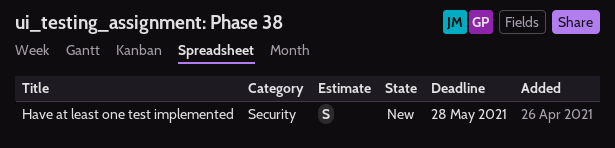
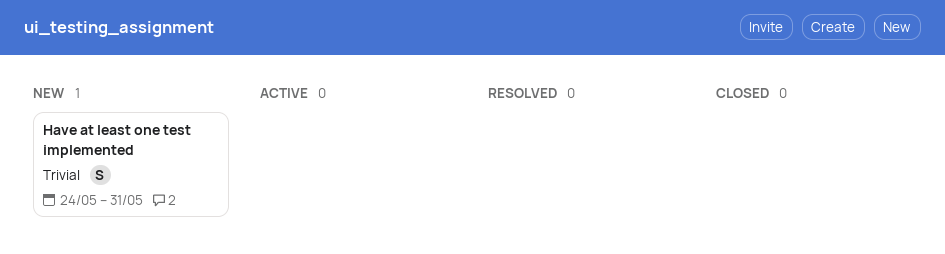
Have at least one test implemented, due: May 28 -> May 31

